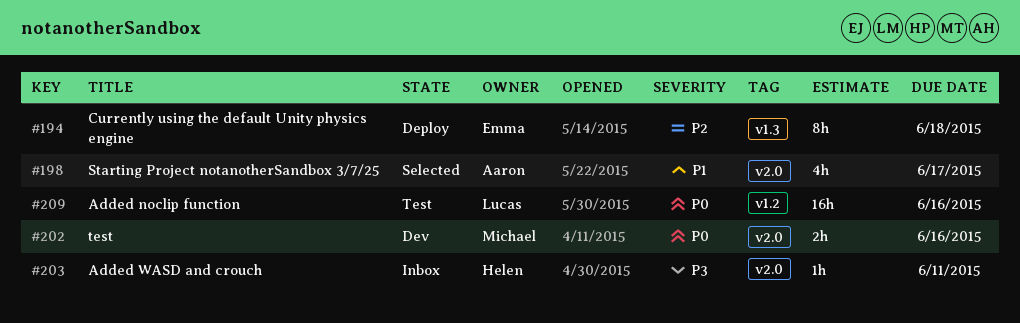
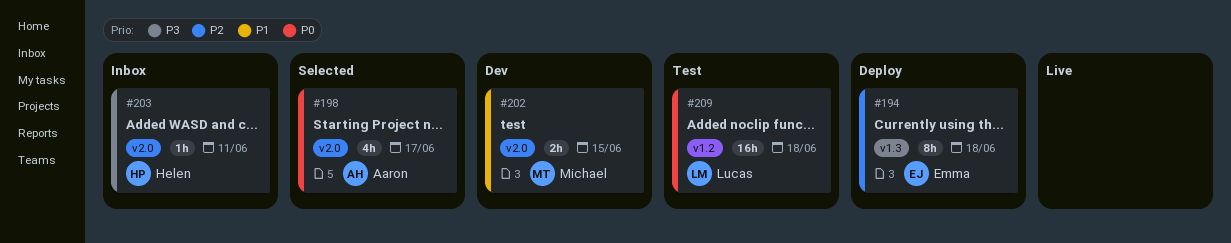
#198, priority: P1 -> P0
#202, priority: P0 -> P1
#202, due: Jun 16 -> Jun 15
#209, due: Jun 16 -> Jun 18

